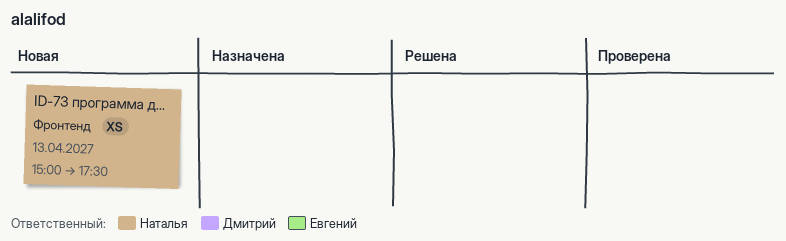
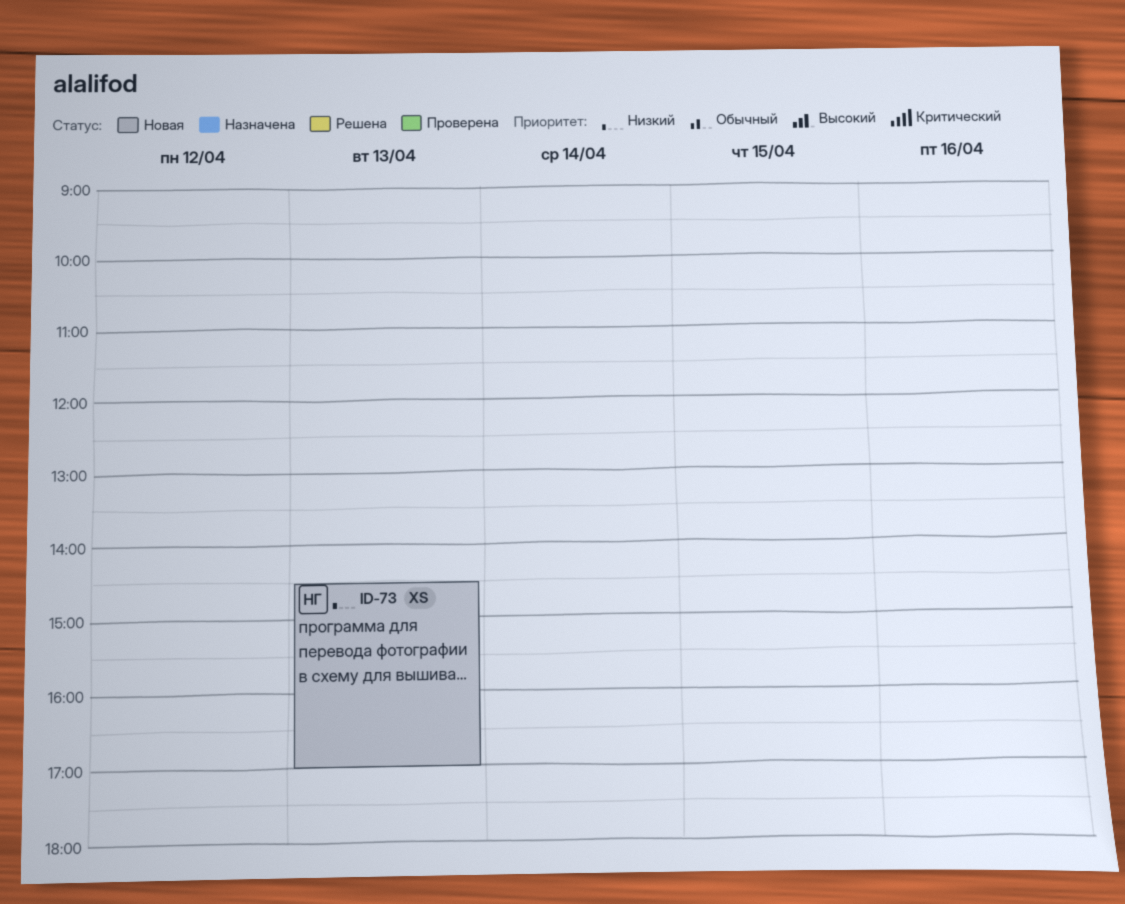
ID-73, begins: 15:00 -> 14:30
ID-73, ends: 17:30 -> 17:00

